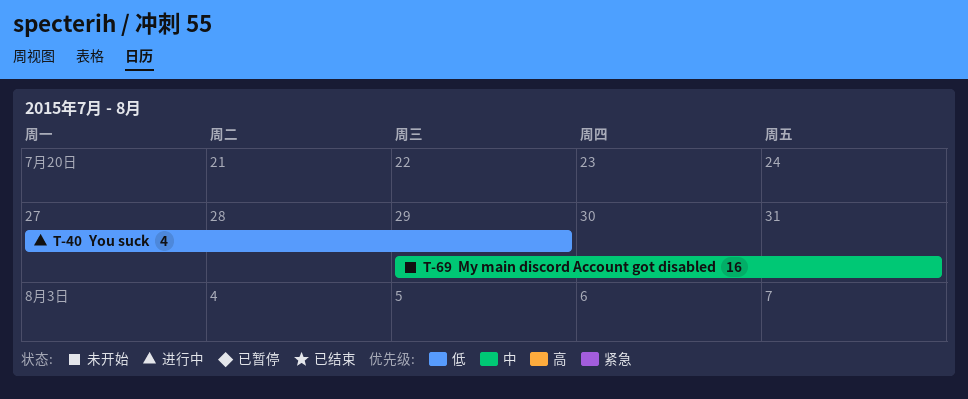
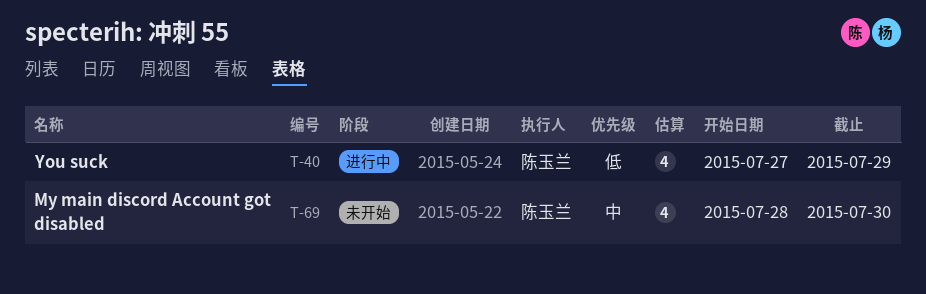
T-69, estimate: 16 -> 4
T-69, start: Jul 29 -> Jul 28
T-69, due: Jul 31 -> Jul 30

